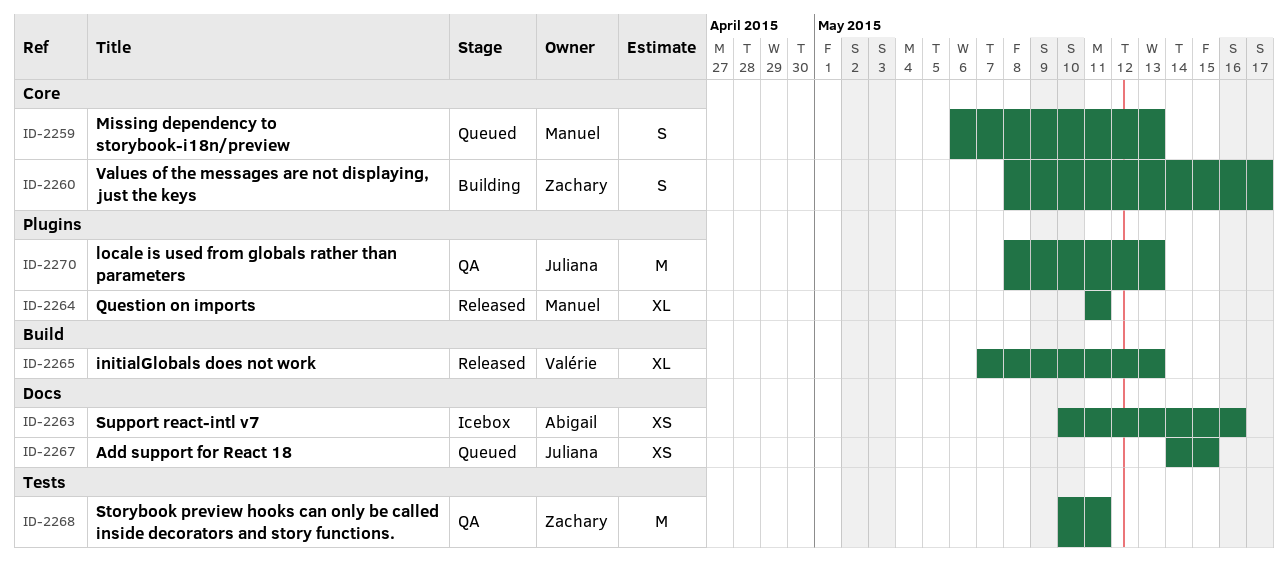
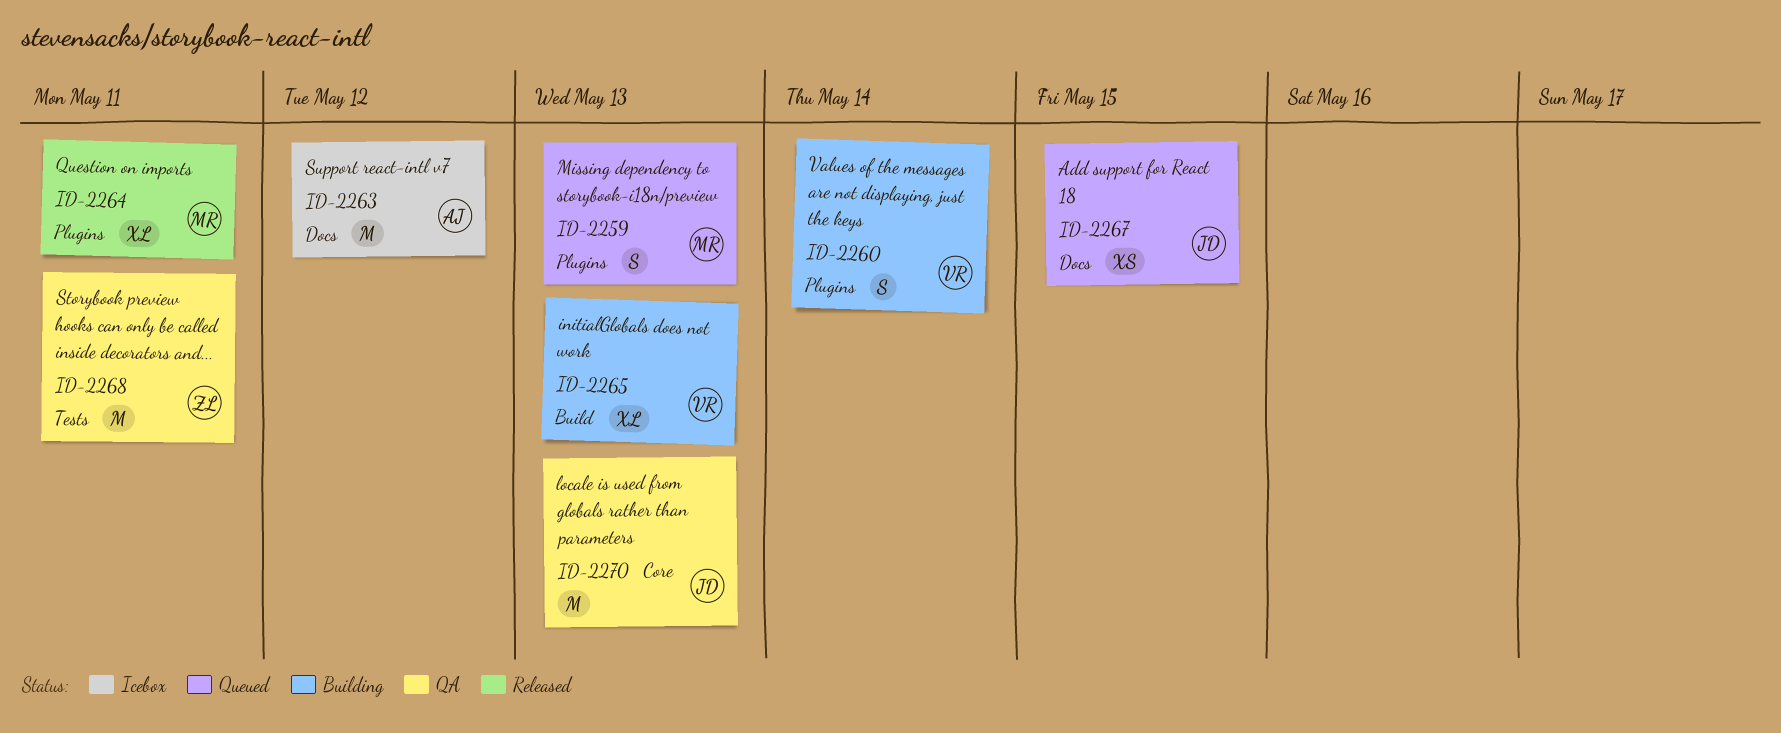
ID-2259, label: Core -> Plugins
ID-2260, owner: Zachary -> Valérie
ID-2260, label: Core -> Plugins
ID-2260, due: May 17 -> May 14
ID-2263, estimate: XS -> M
ID-2263, due: May 16 -> May 12
ID-2265, status: Released -> Building
ID-2270, label: Plugins -> Core

